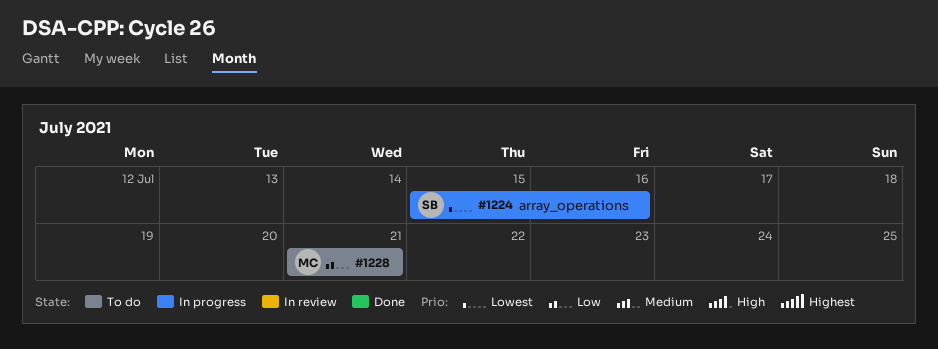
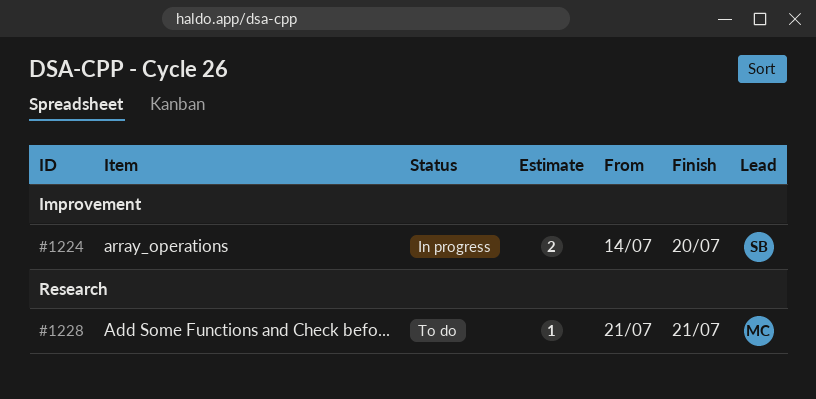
#1224, start: Jul 15 -> Jul 14
#1224, due: Jul 16 -> Jul 20

